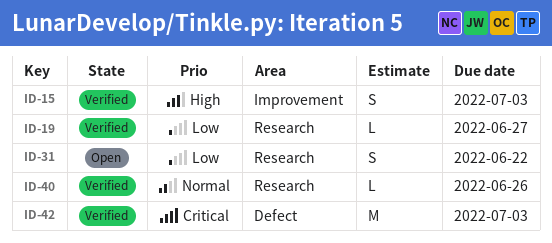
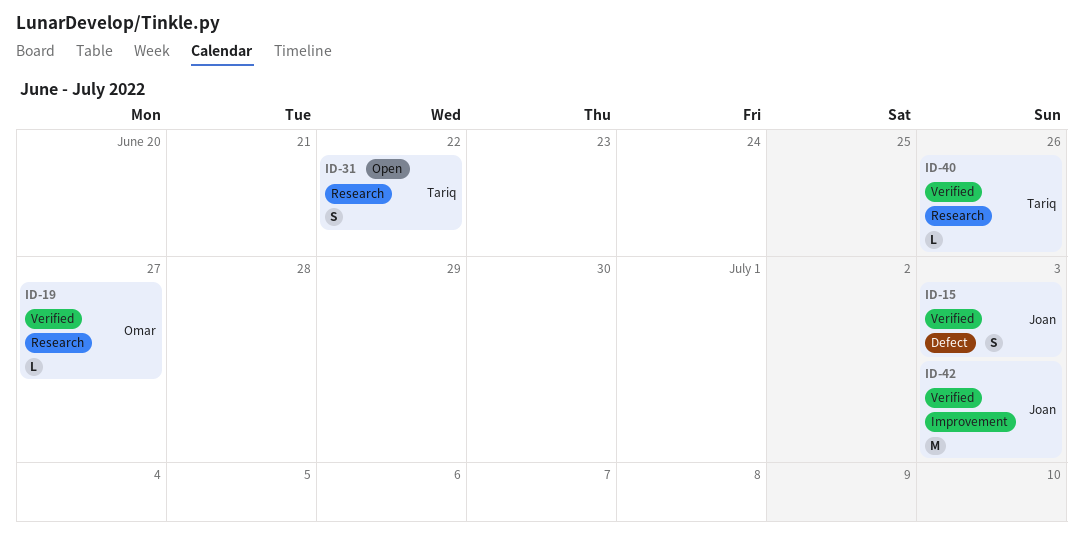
ID-15, label: Improvement -> Defect
ID-42, label: Defect -> Improvement

